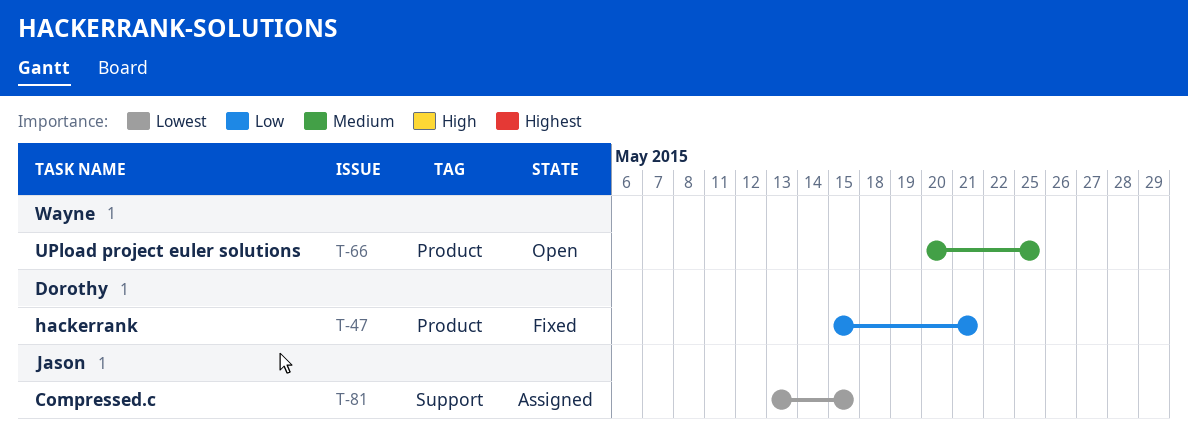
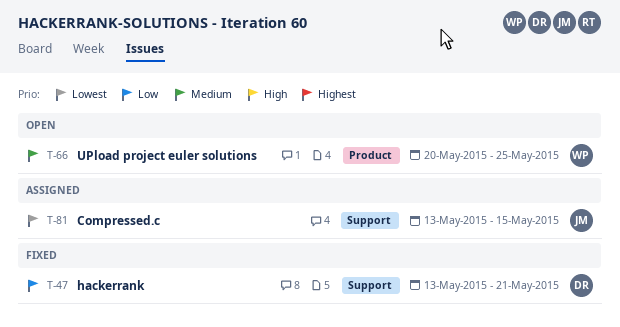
T-47, label: Product -> Support
T-47, start: May 15 -> May 13

